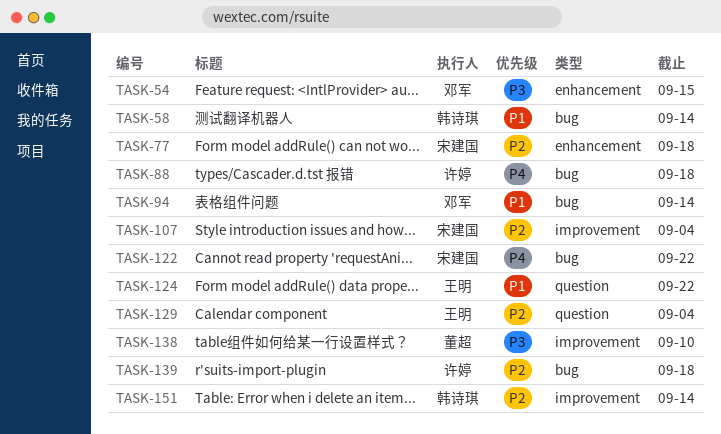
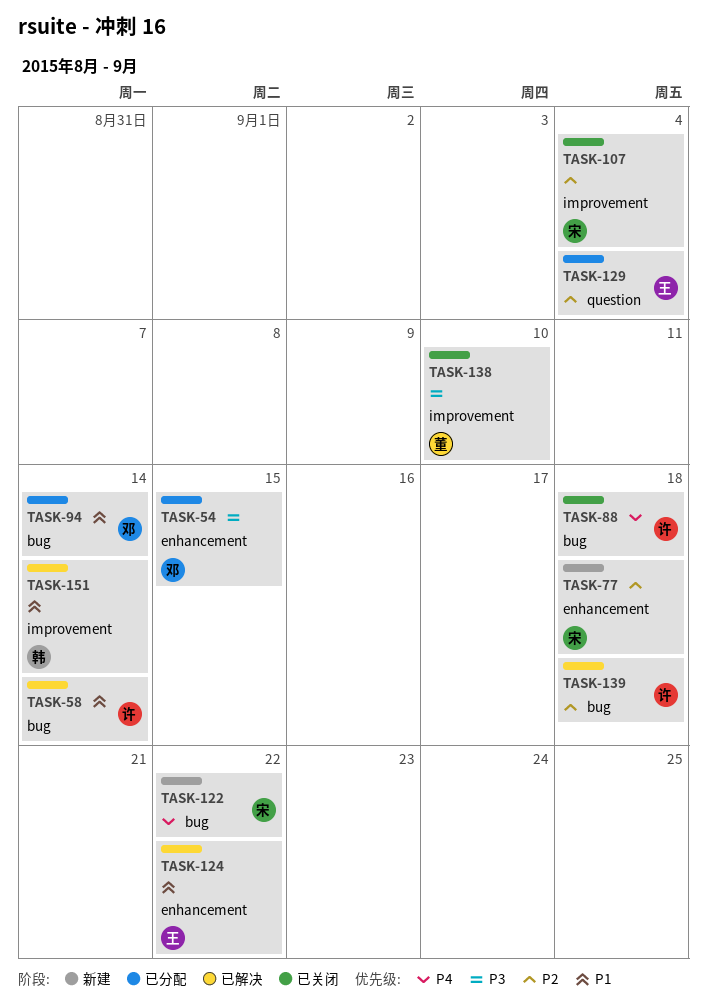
TASK-58, owner: 韩诗琪 -> 许婷
TASK-124, label: question -> enhancement
TASK-151, priority: P2 -> P1

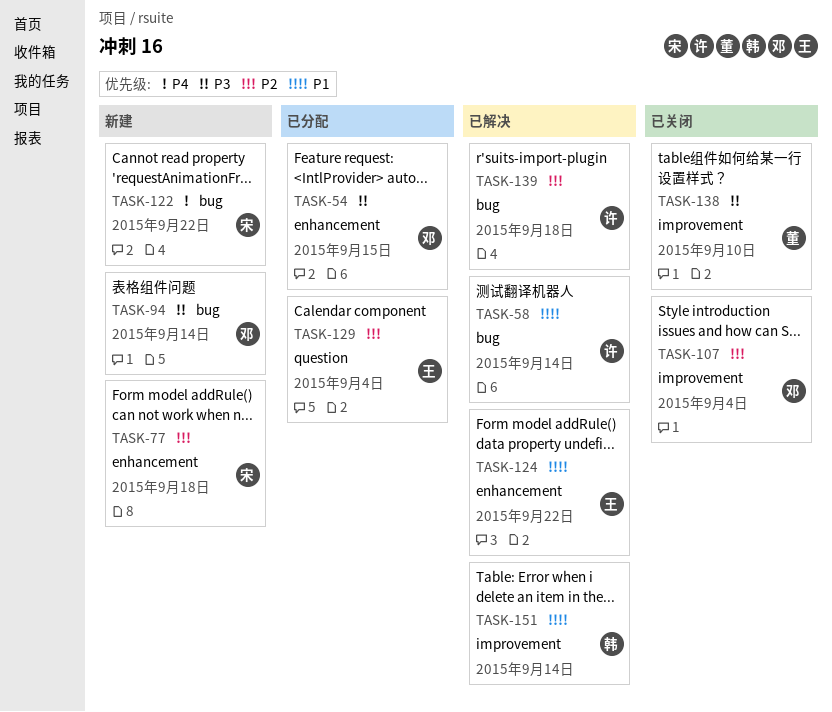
TASK-88: present -> none
TASK-94, status: 已分配 -> 新建
TASK-94, priority: P1 -> P3
TASK-107, owner: 宋 -> 邓

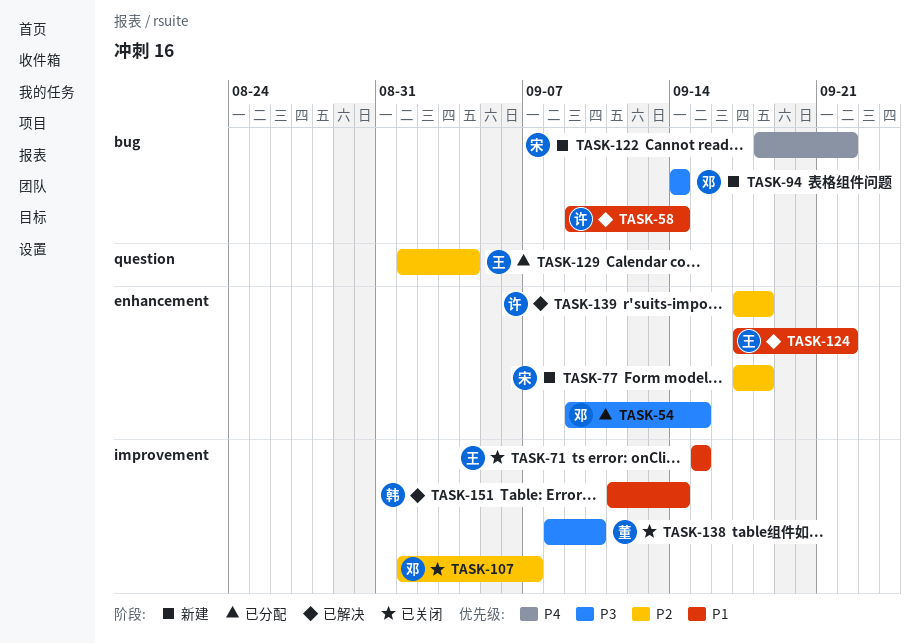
TASK-71: none -> present
TASK-107, due: Sep 4 -> Sep 7
TASK-139, label: bug -> enhancement

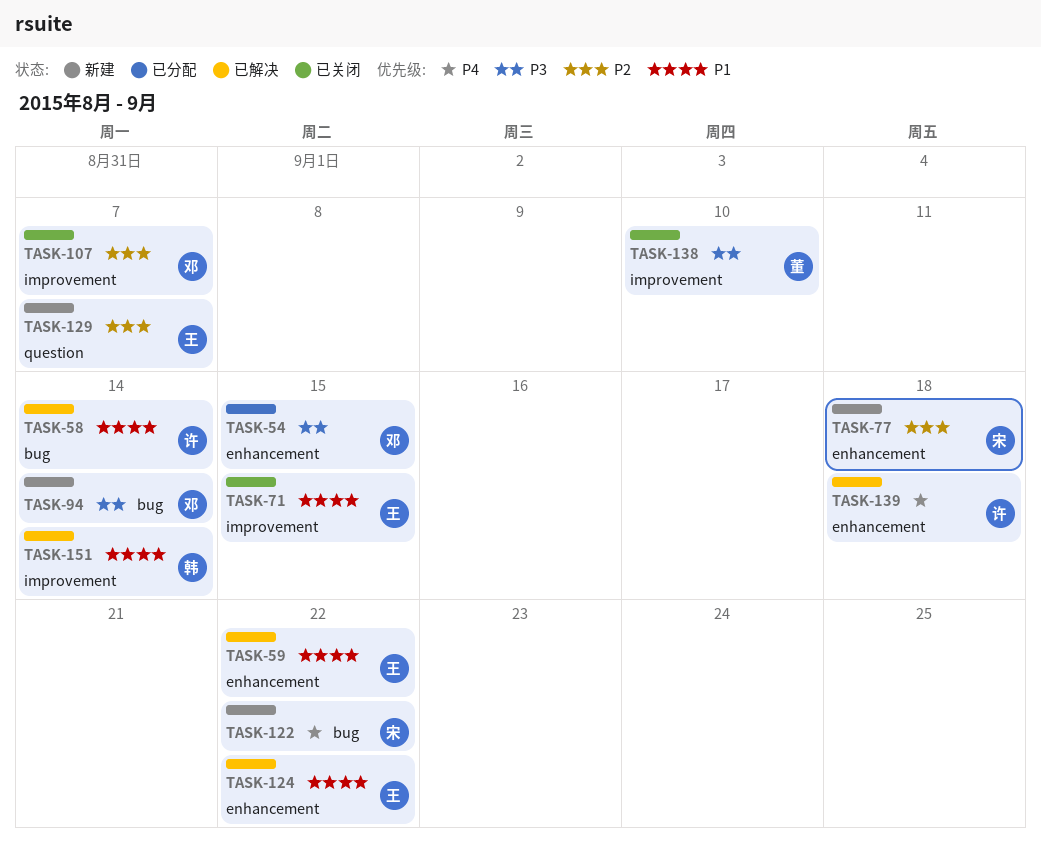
TASK-59: none -> present
TASK-129, status: 已分配 -> 新建
TASK-129, due: Sep 4 -> Sep 7
TASK-139, priority: P2 -> P4

